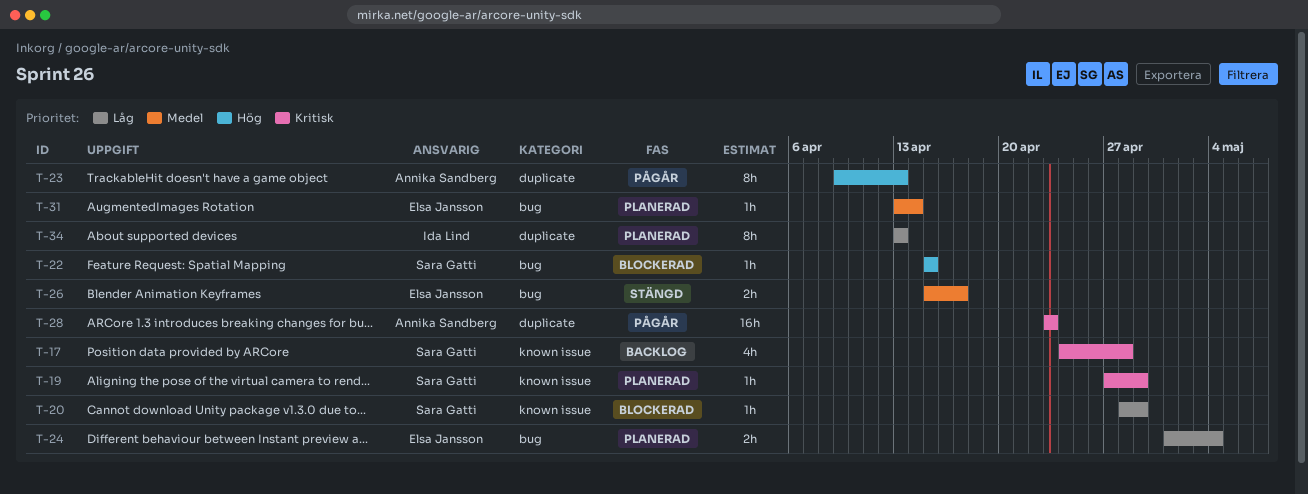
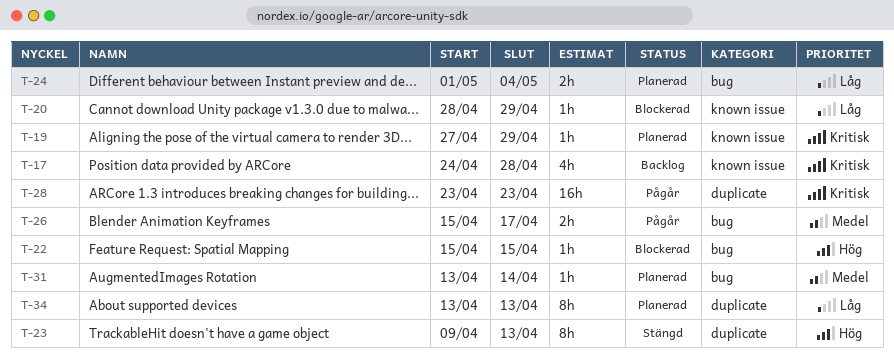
T-23, status: Pågår -> Stängd
T-26, status: Stängd -> Pågår

